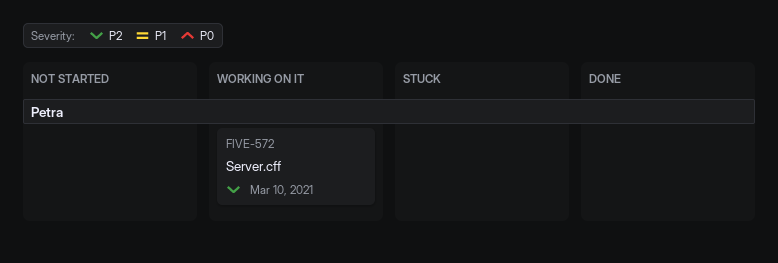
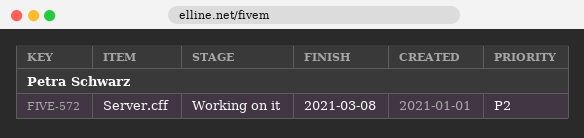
FIVE-572, due: Mar 10 -> Mar 8

